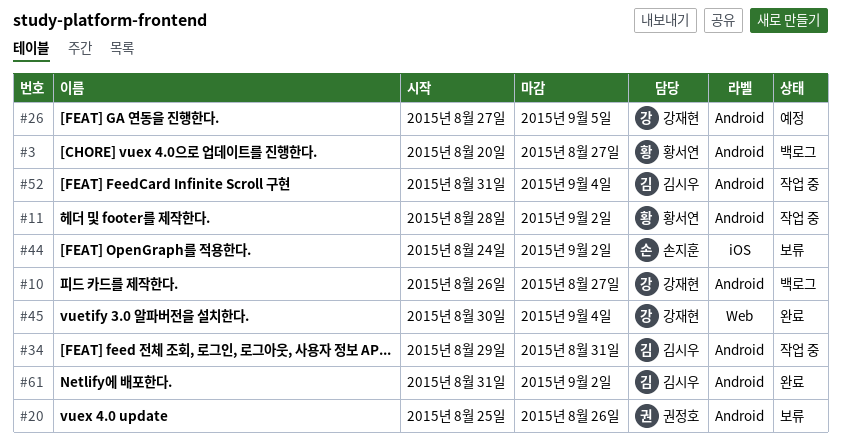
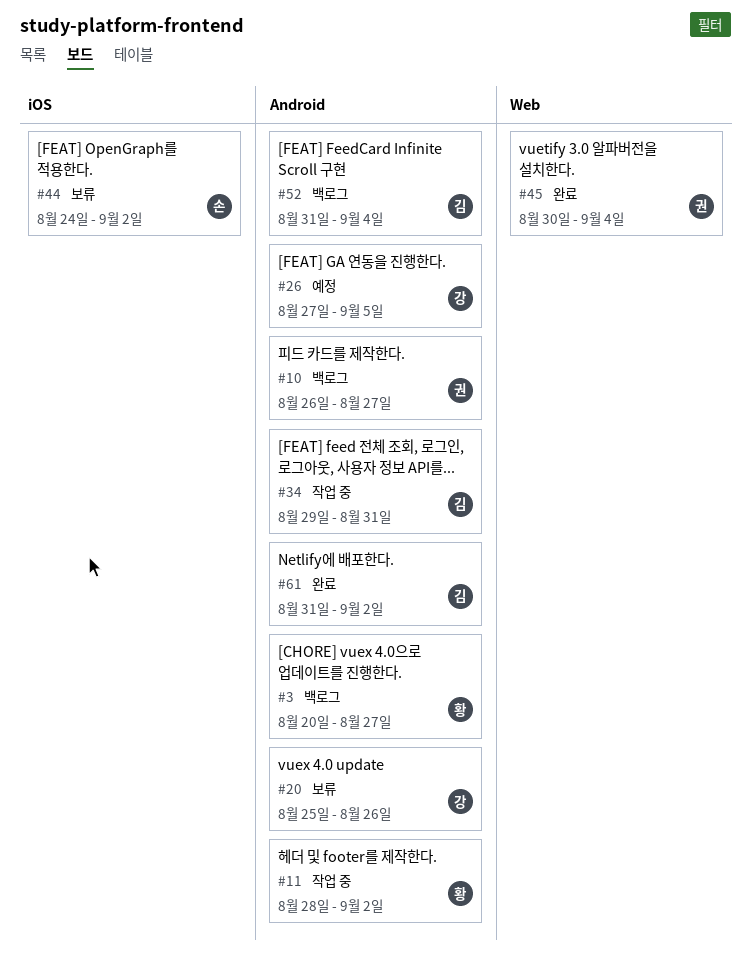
#10, owner: 강재현 -> 권정호
#20, owner: 권정호 -> 강재현
#45, owner: 강재현 -> 권정호
#52, status: 작업 중 -> 백로그

